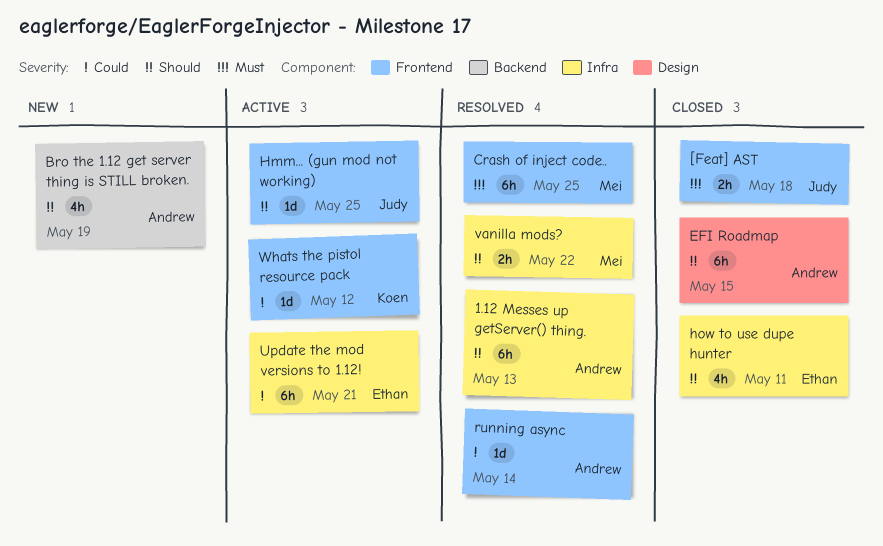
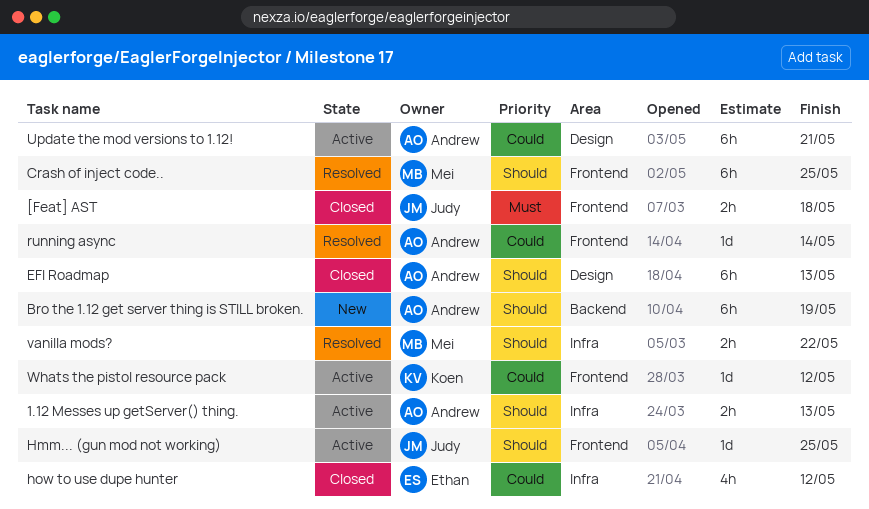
1.12 Messes up getServer() thing., status: Resolved -> Active
1.12 Messes up getServer() thing., estimate: 6h -> 2h
Bro the 1.12 get server thing is STILL broken., estimate: 4h -> 6h
Crash of inject code.., priority: Must -> Should
EFI Roadmap, due: May 15 -> May 13
how to use dupe hunter, priority: Should -> Could
how to use dupe hunter, due: May 11 -> May 12
Update the mod versions to 1.12!, owner: Ethan -> Andrew
Update the mod versions to 1.12!, label: Infra -> Design

